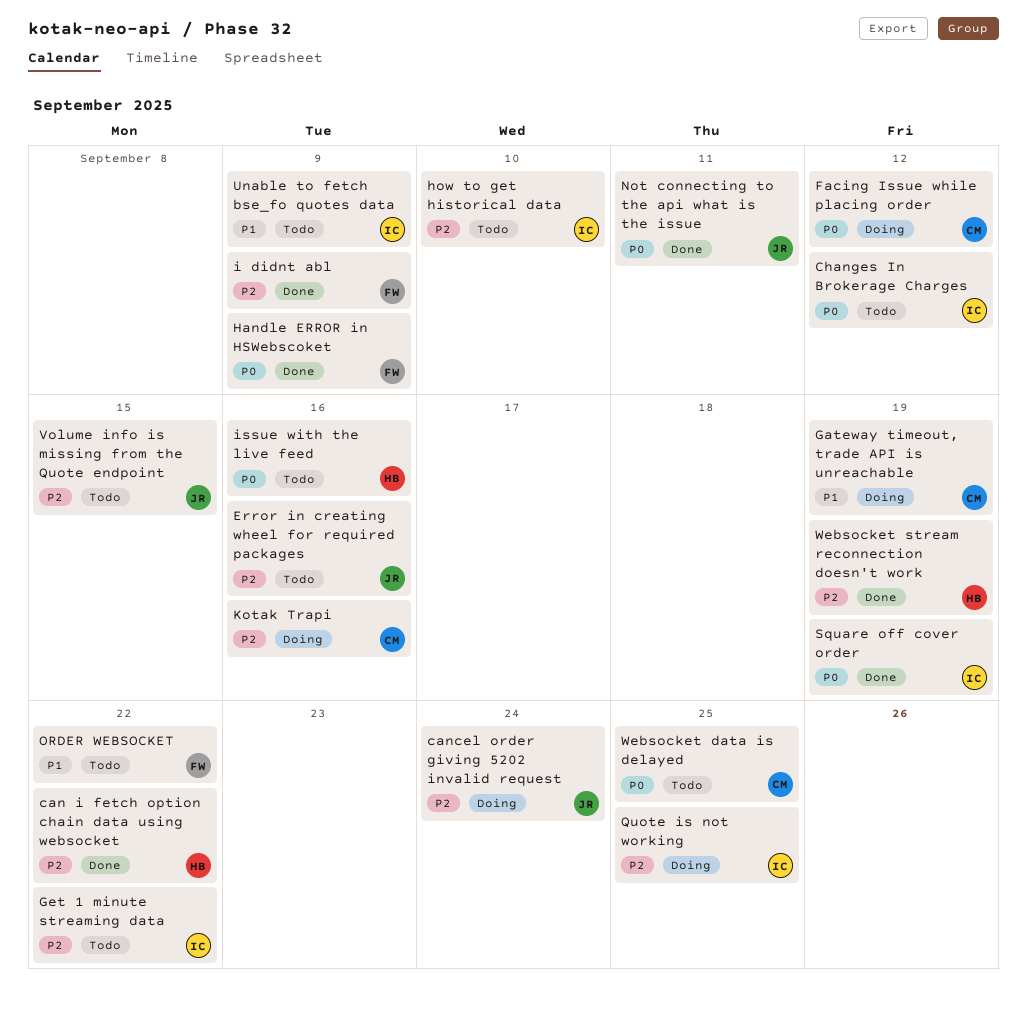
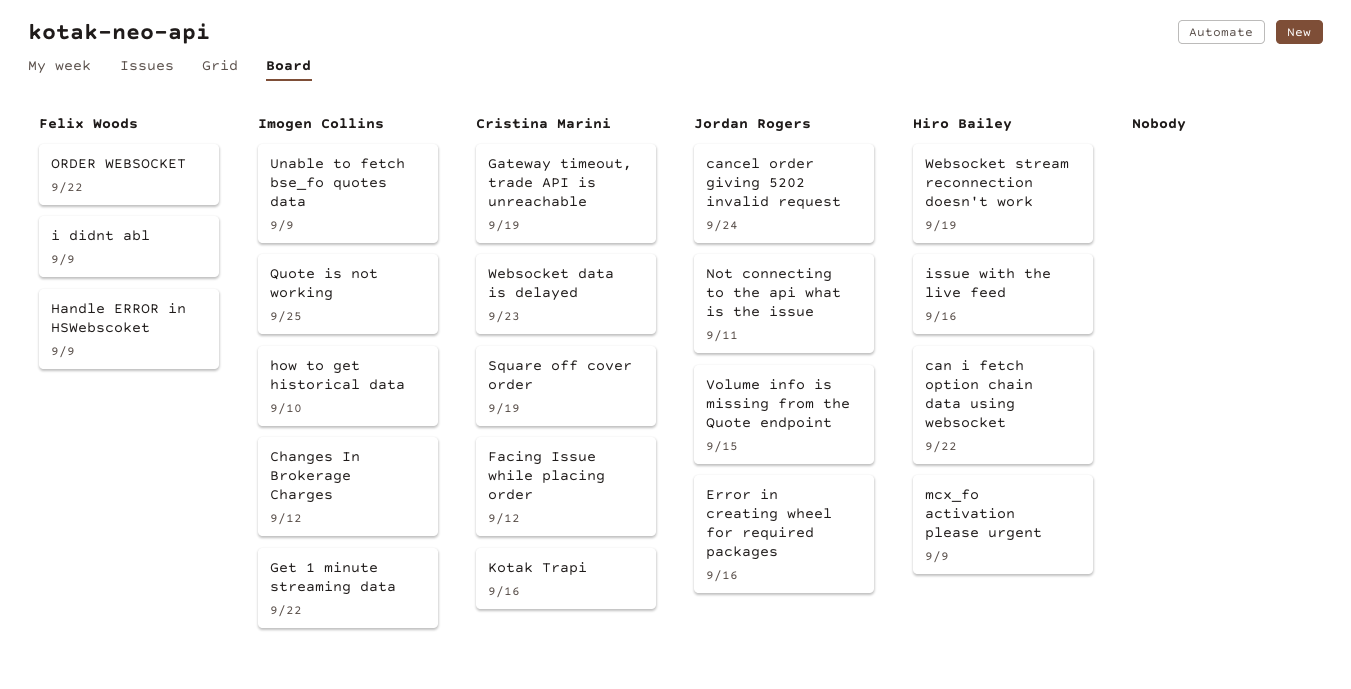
mcx_fo activation please urgent: none -> present
Square off cover order, owner: Imogen Collins -> Cristina Marini
Websocket data is delayed, due: Sep 25 -> Sep 23

